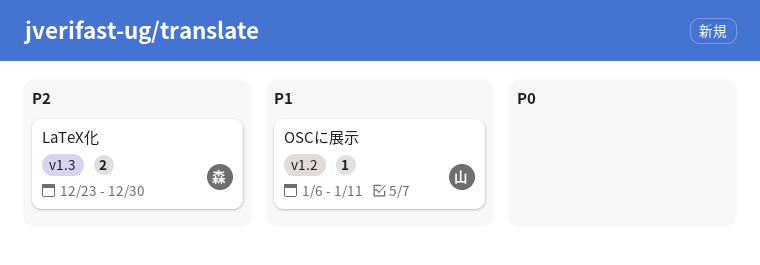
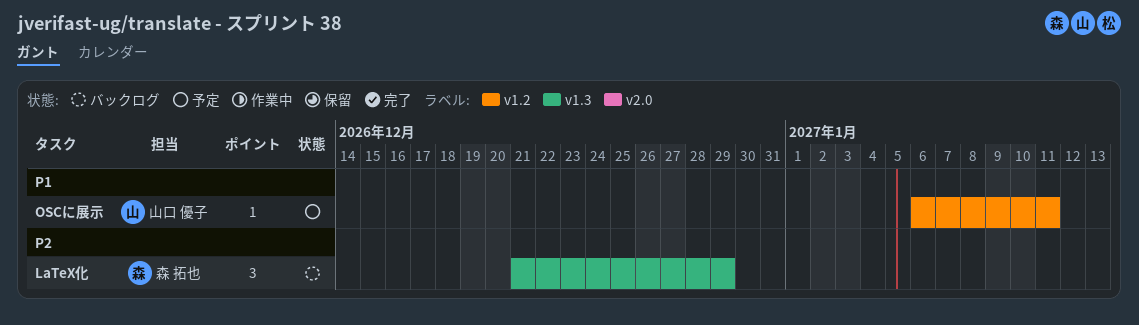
LaTeX化, estimate: 2 -> 3
LaTeX化, start: Dec 23 -> Dec 21
LaTeX化, due: Dec 30 -> Dec 29

